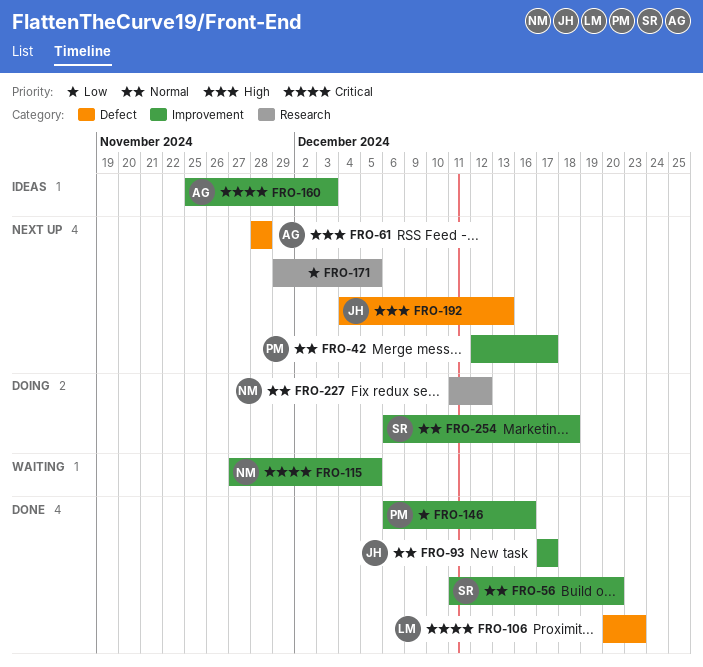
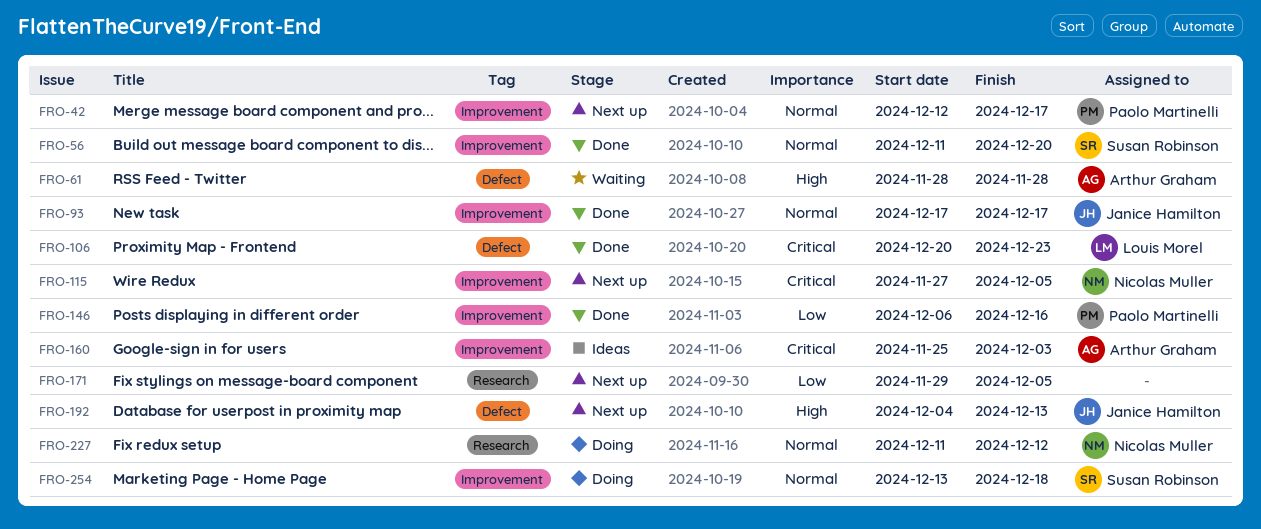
FRO-61, status: Next up -> Waiting
FRO-115, status: Waiting -> Next up
FRO-254, start: Dec 6 -> Dec 13

